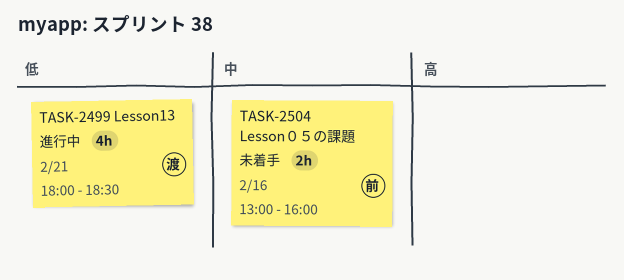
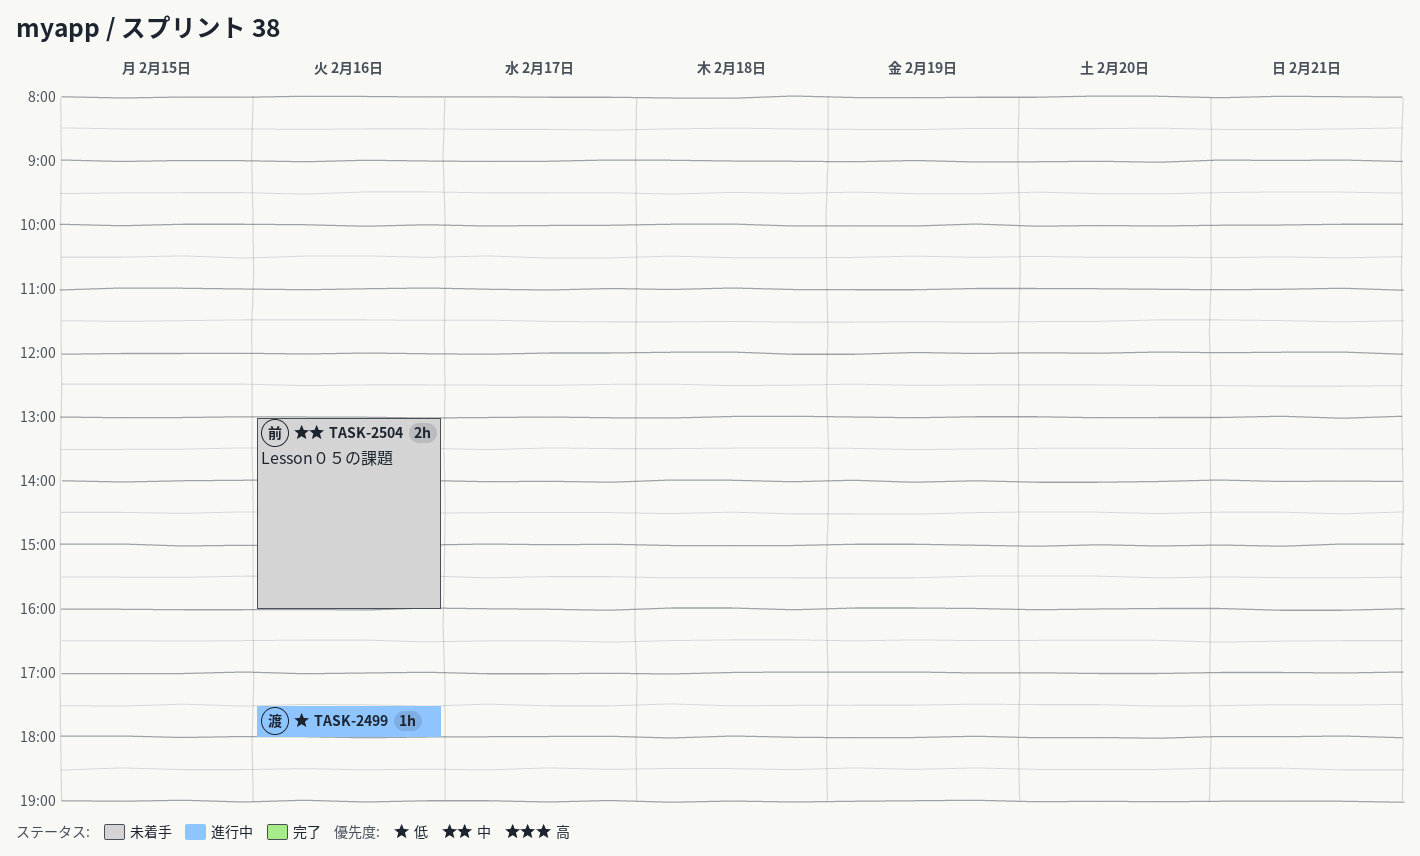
TASK-2499, estimate: 4h -> 1h
TASK-2499, day: Feb 21 -> Feb 16
TASK-2499, begins: 18:00 -> 17:30
TASK-2499, ends: 18:30 -> 18:00

